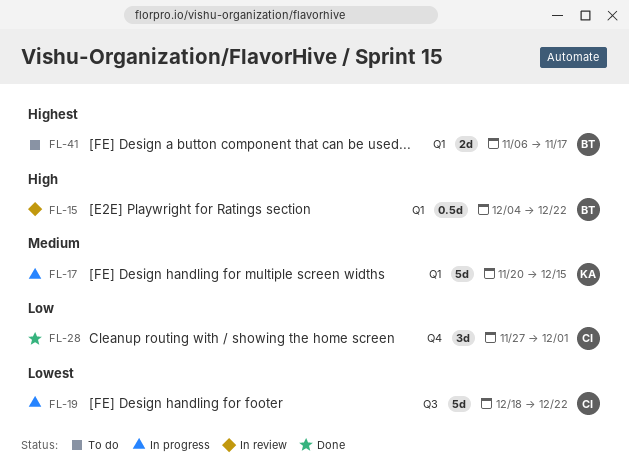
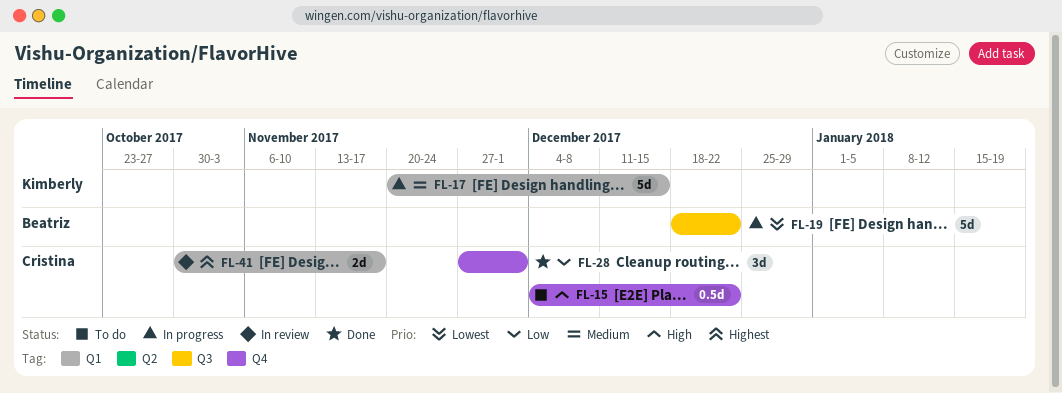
FL-15, status: In review -> To do
FL-15, owner: Beatriz -> Cristina
FL-15, label: Q1 -> Q4
FL-19, owner: Cristina -> Beatriz
FL-41, status: To do -> In review
FL-41, owner: Beatriz -> Cristina
FL-41, start: Nov 6 -> Oct 30

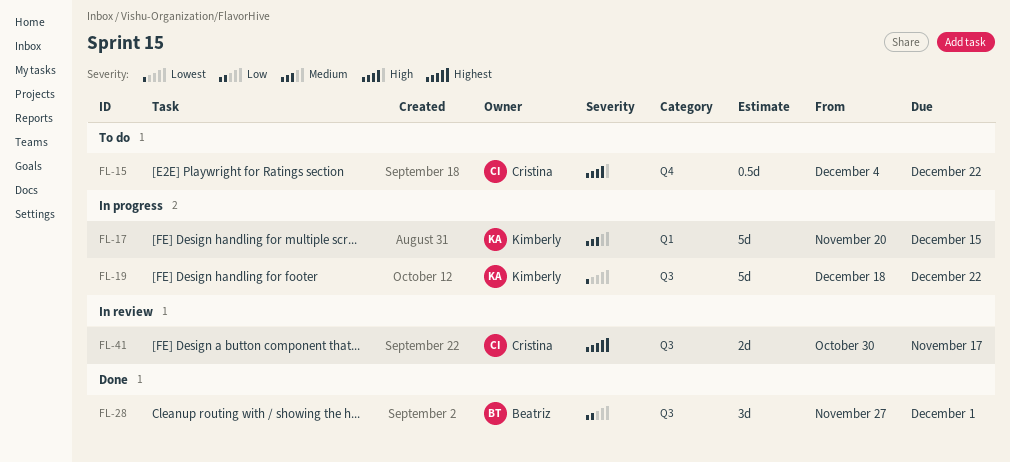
FL-19, owner: Beatriz -> Kimberly
FL-28, owner: Cristina -> Beatriz
FL-28, label: Q4 -> Q3
FL-41, label: Q1 -> Q3

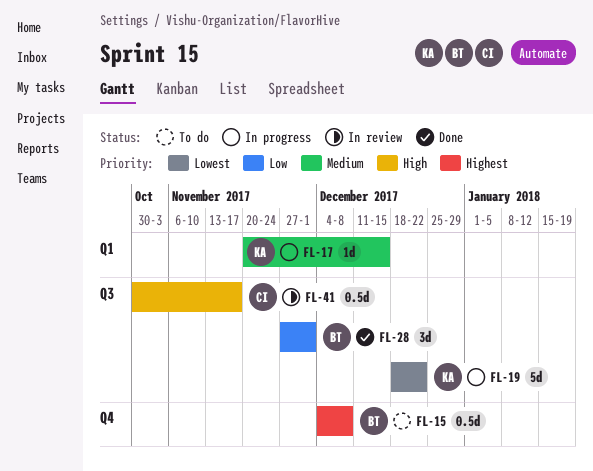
FL-15, owner: Cristina -> Beatriz
FL-15, priority: High -> Highest
FL-15, due: Dec 22 -> Dec 8
FL-17, estimate: 5d -> 1d
FL-41, priority: Highest -> High
FL-41, estimate: 2d -> 0.5d

